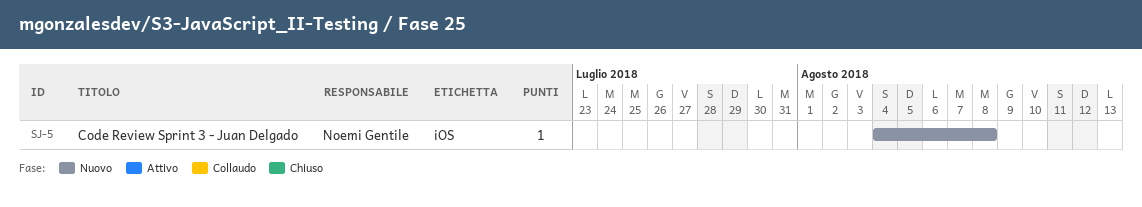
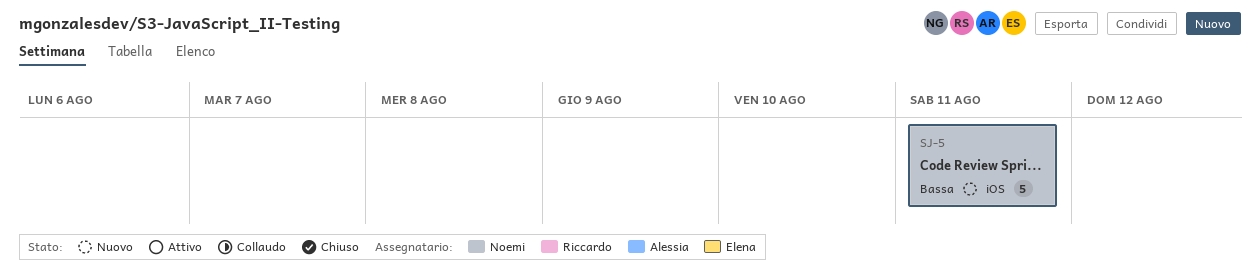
SJ-5, estimate: 1 -> 5
SJ-5, due: Aug 8 -> Aug 11

